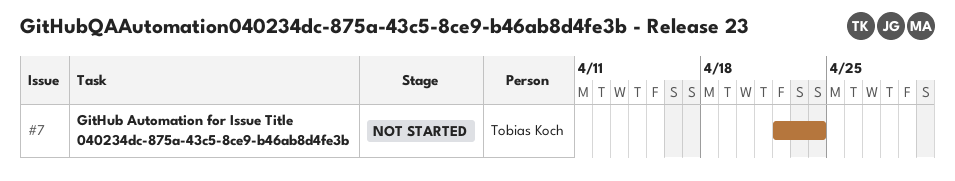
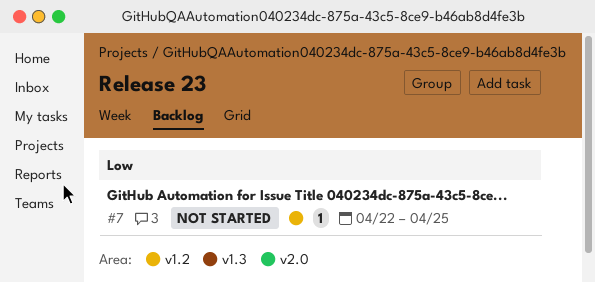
#7, due: Apr 24 -> Apr 25

